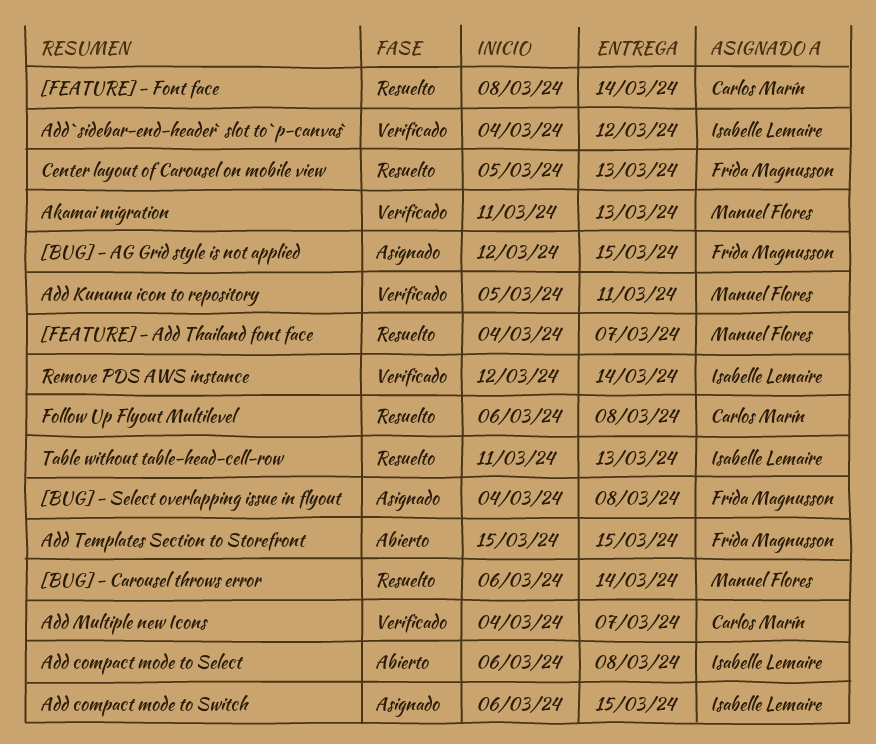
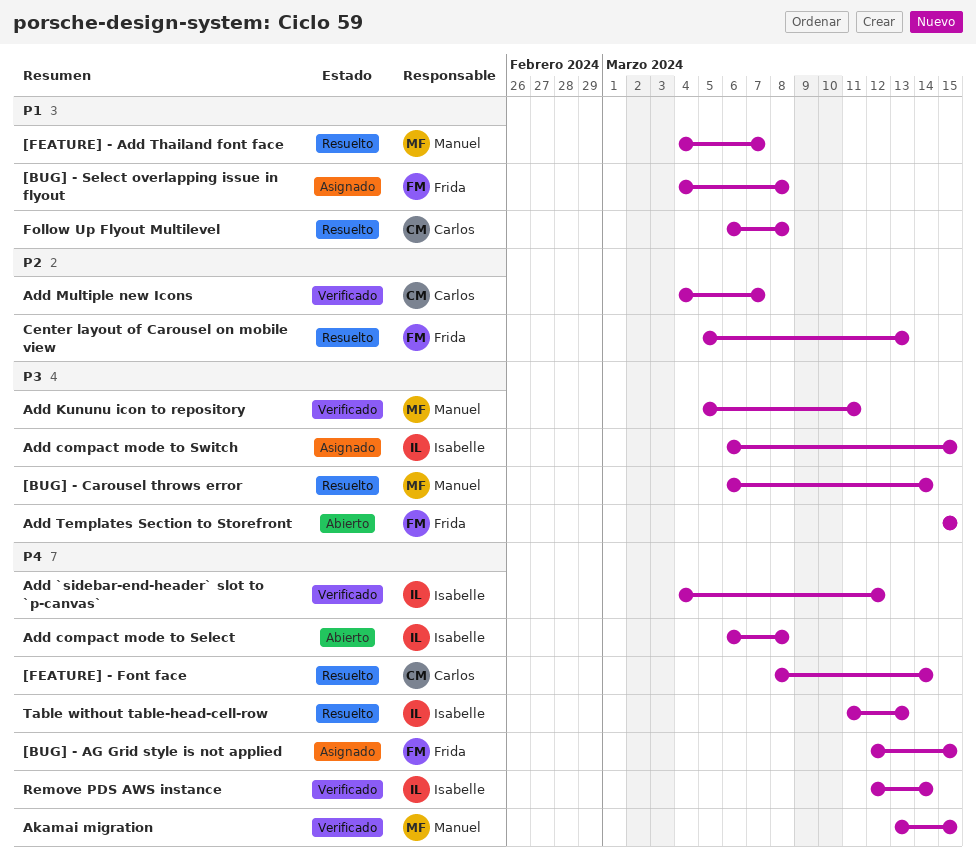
Akamai migration, start: Mar 11 -> Mar 13
Akamai migration, due: Mar 13 -> Mar 15

